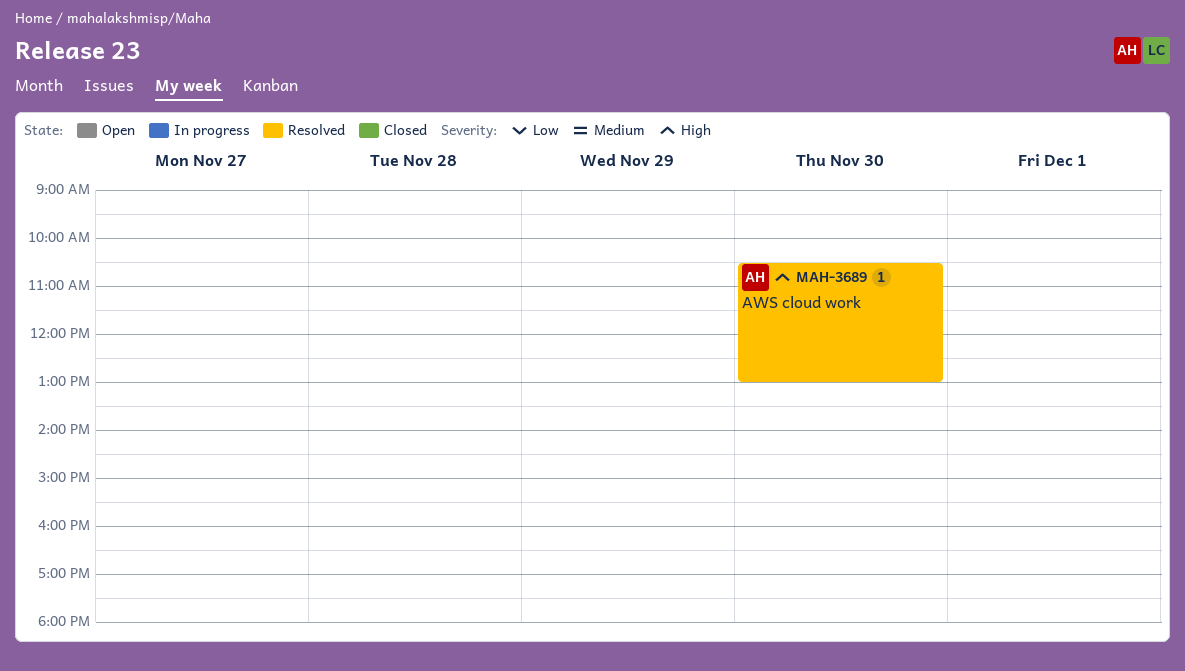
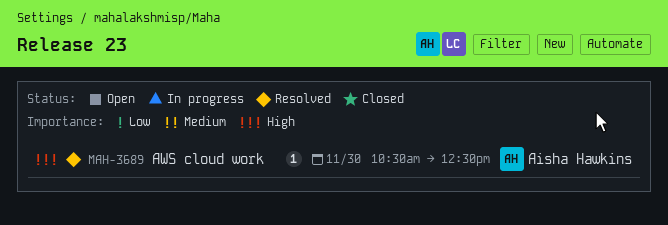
MAH-3689, ends: 13:00 -> 12:30

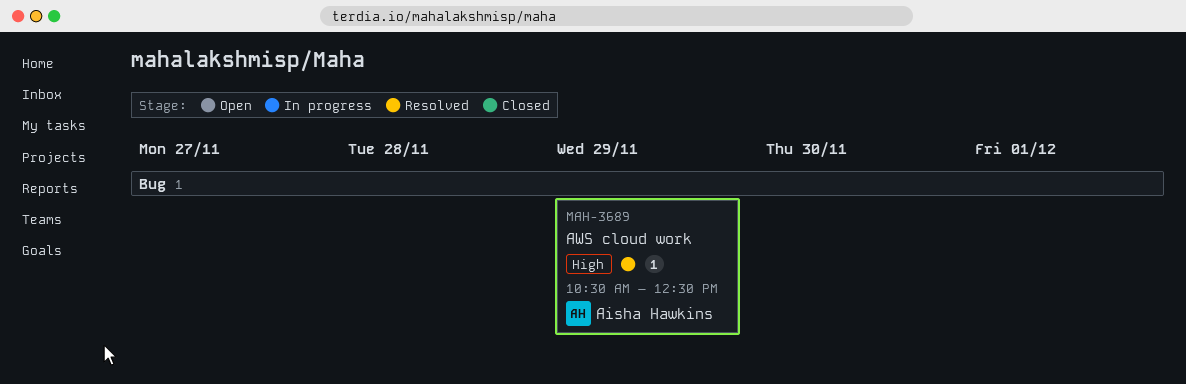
MAH-3689, day: Nov 30 -> Nov 29

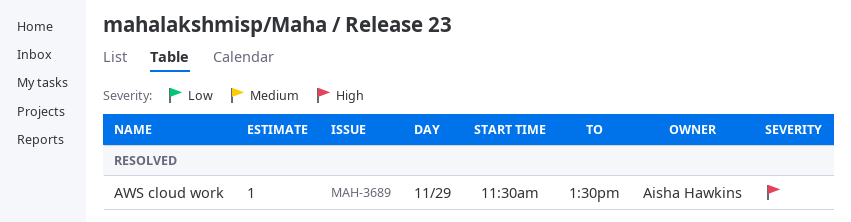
MAH-3689, begins: 10:30 -> 11:30
MAH-3689, ends: 12:30 -> 13:30

